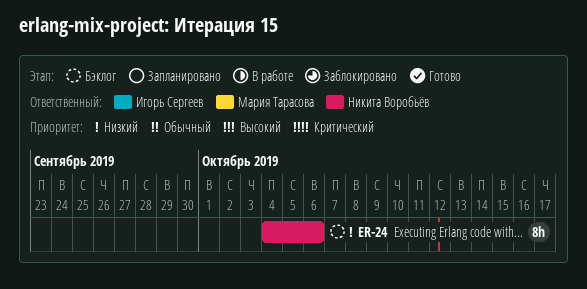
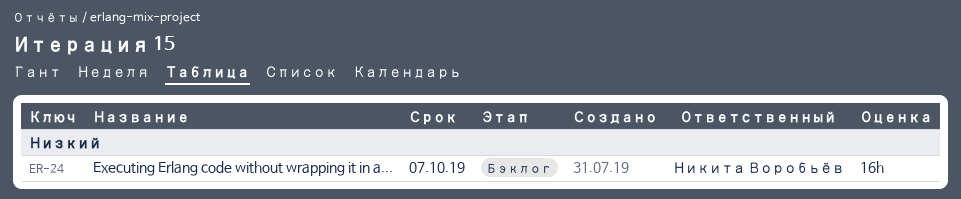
ER-24, estimate: 8h -> 16h
ER-24, due: Oct 6 -> Oct 7

